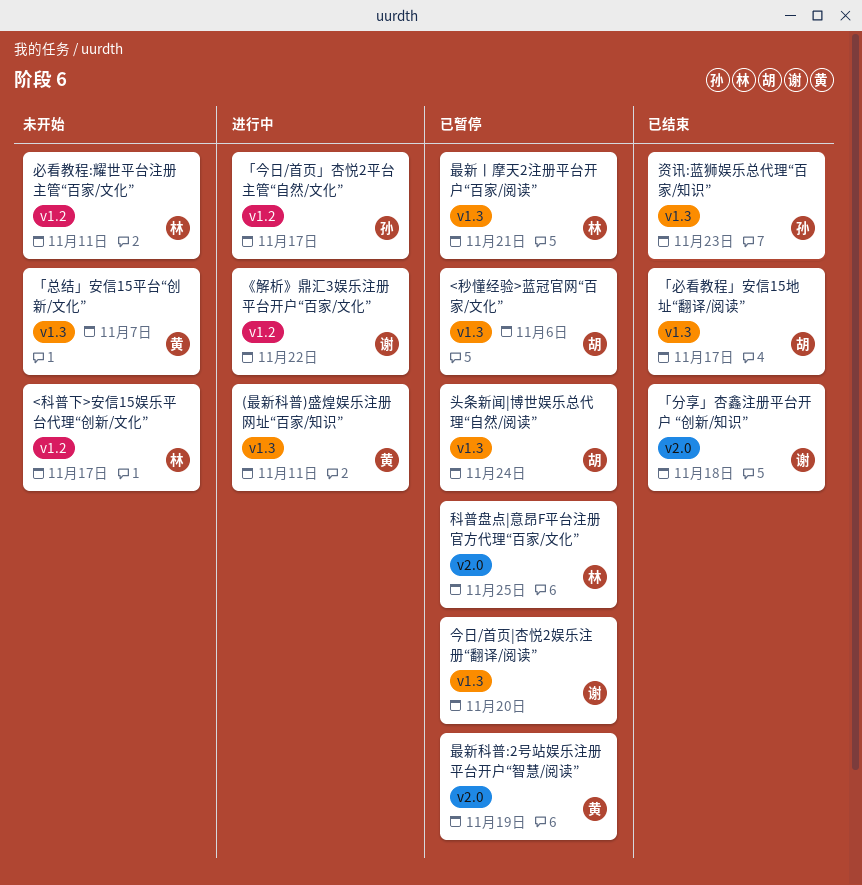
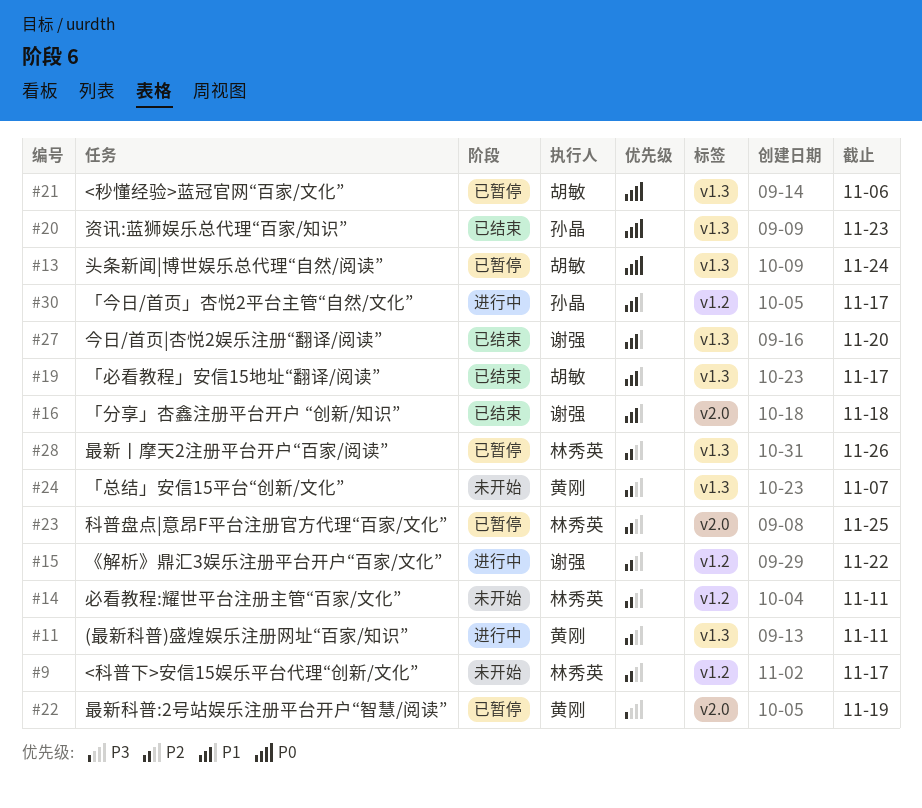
今日/首页|杏悦2娱乐注册“翻译/阅读”, status: 已暂停 -> 已结束
最新丨摩天2注册平台开户“百家/阅读”, due: Nov 21 -> Nov 26

